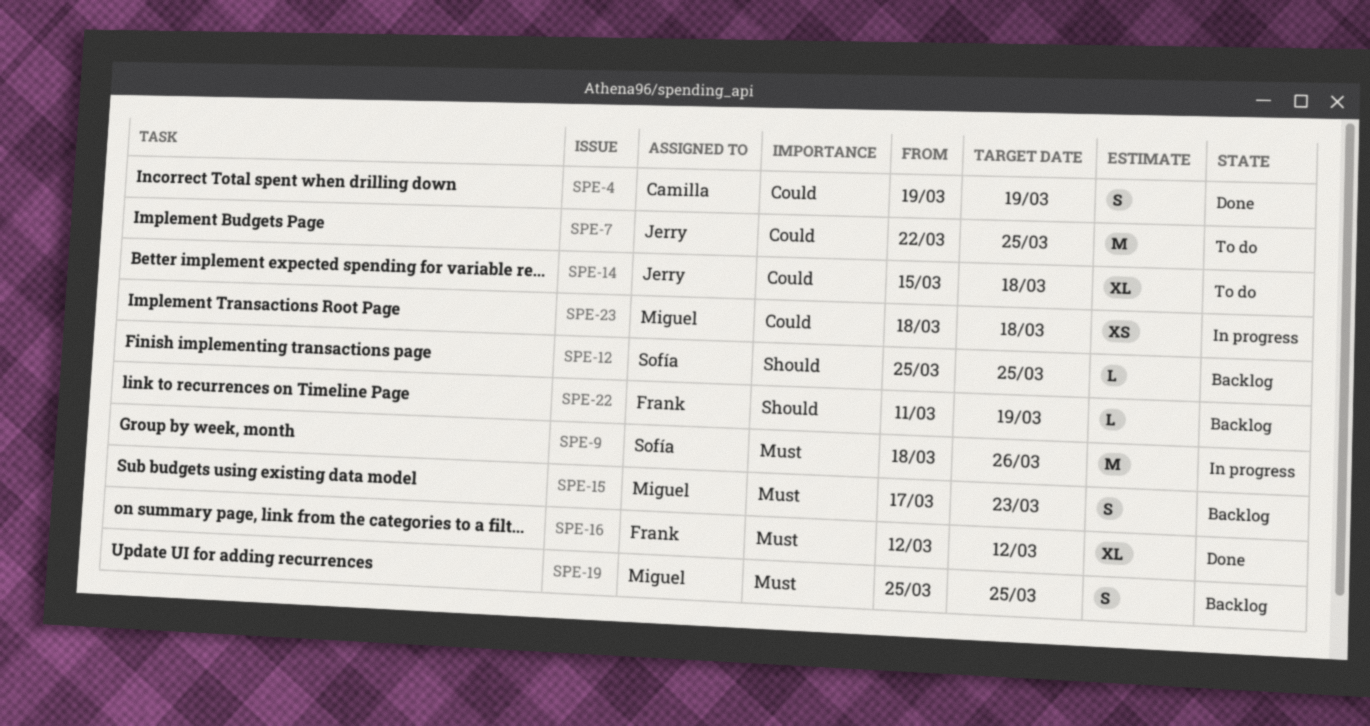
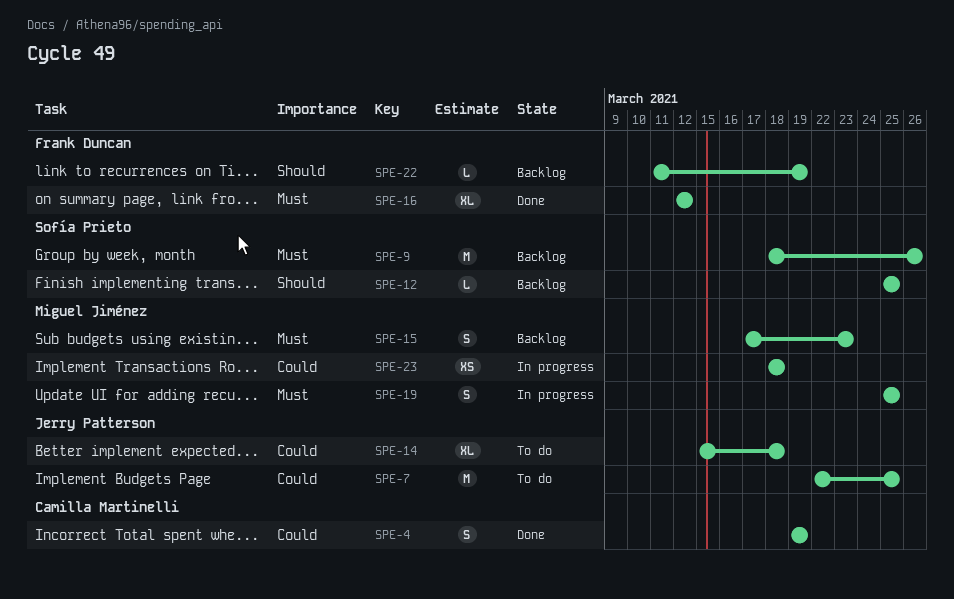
SPE-9, status: In progress -> Backlog
SPE-19, status: Backlog -> In progress

